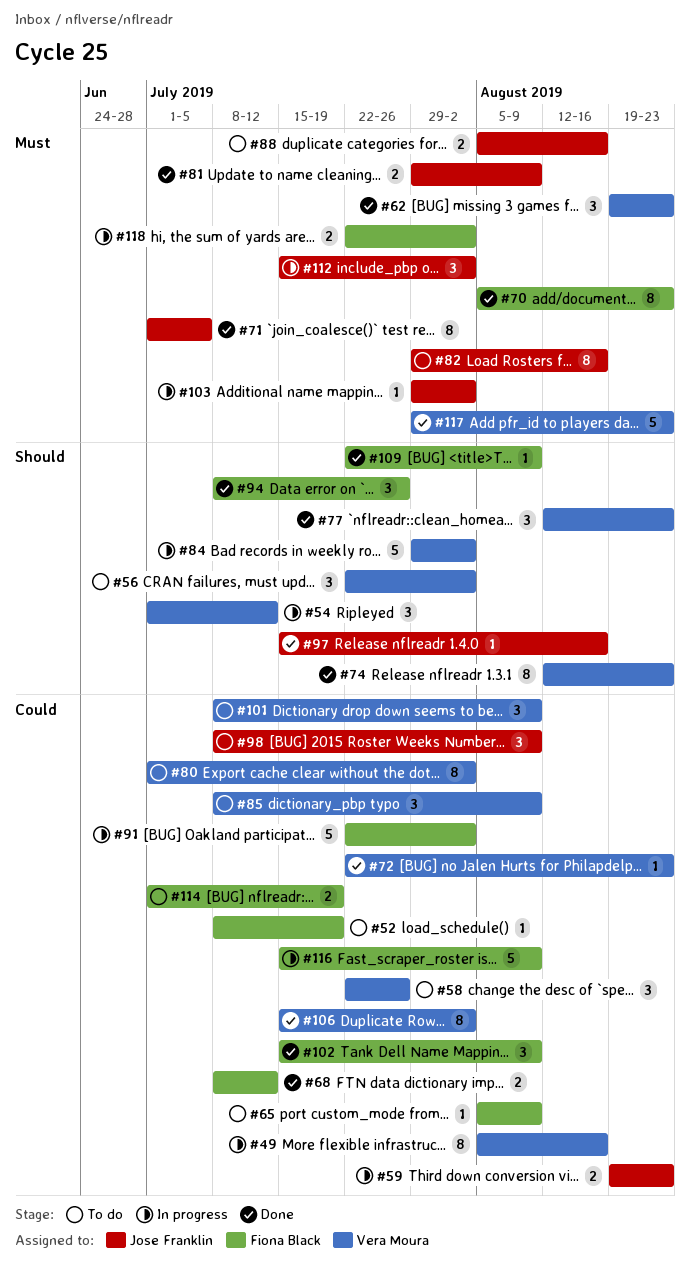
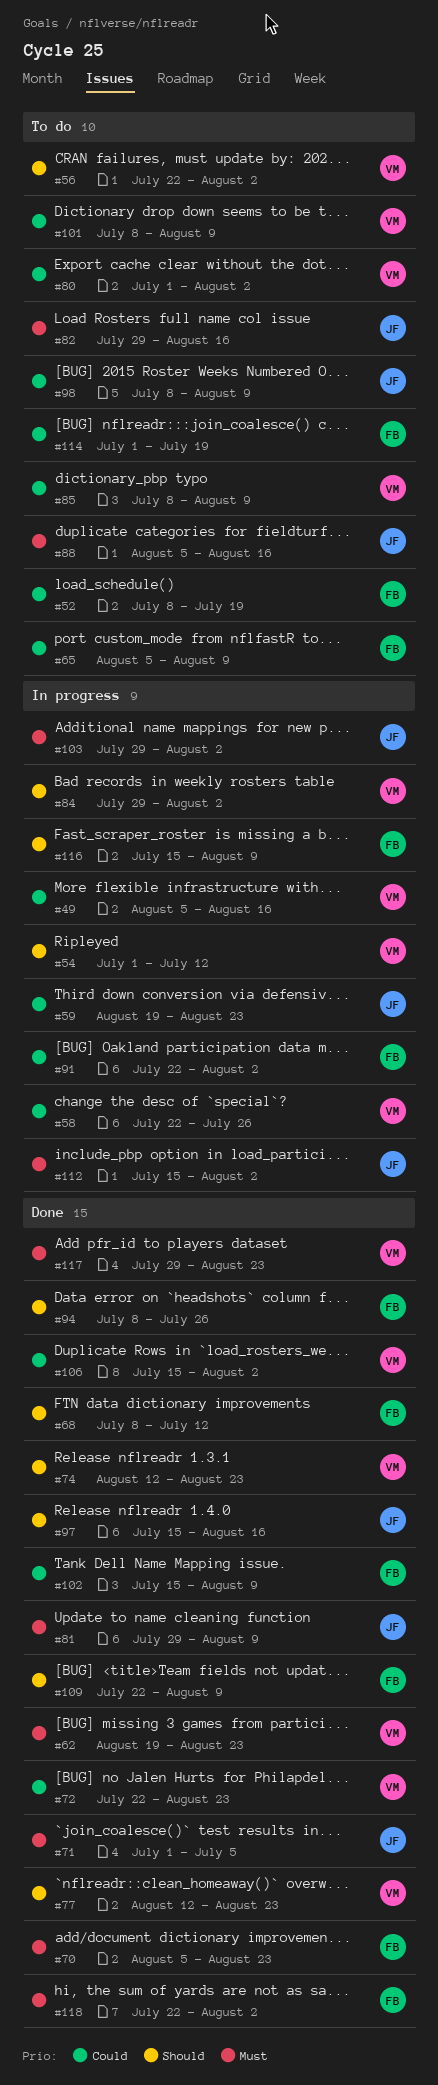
#58, status: To do -> In progress
#68, priority: Could -> Should
#116, priority: Could -> Should
#118, status: In progress -> Done

